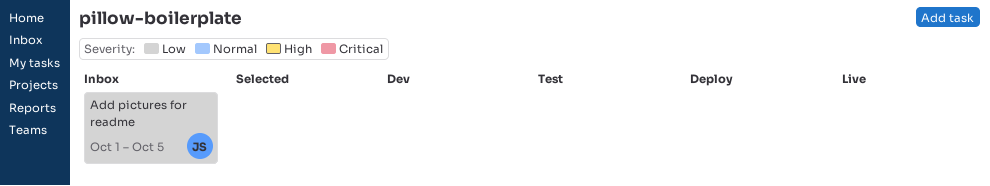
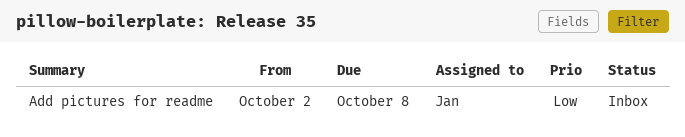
Add pictures for readme, start: Oct 1 -> Oct 2
Add pictures for readme, due: Oct 5 -> Oct 8

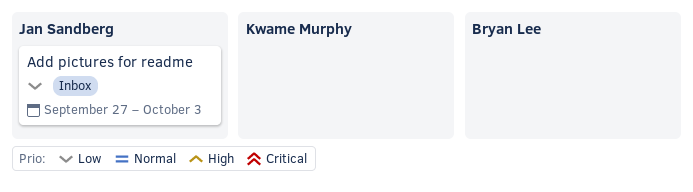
Add pictures for readme, start: Oct 2 -> Sep 27
Add pictures for readme, due: Oct 8 -> Oct 3

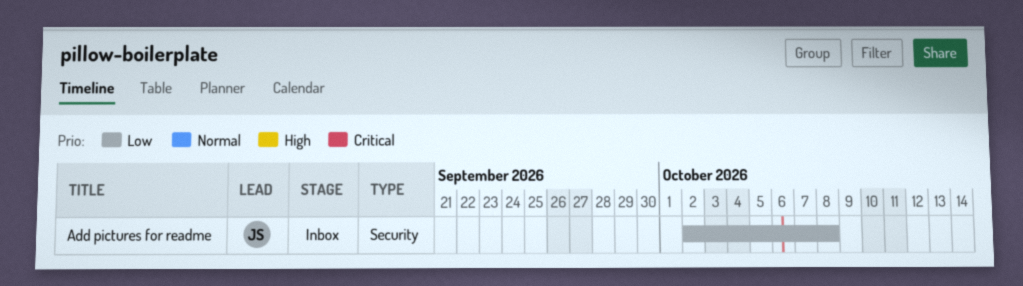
Add pictures for readme, start: Sep 27 -> Oct 2
Add pictures for readme, due: Oct 3 -> Oct 8

